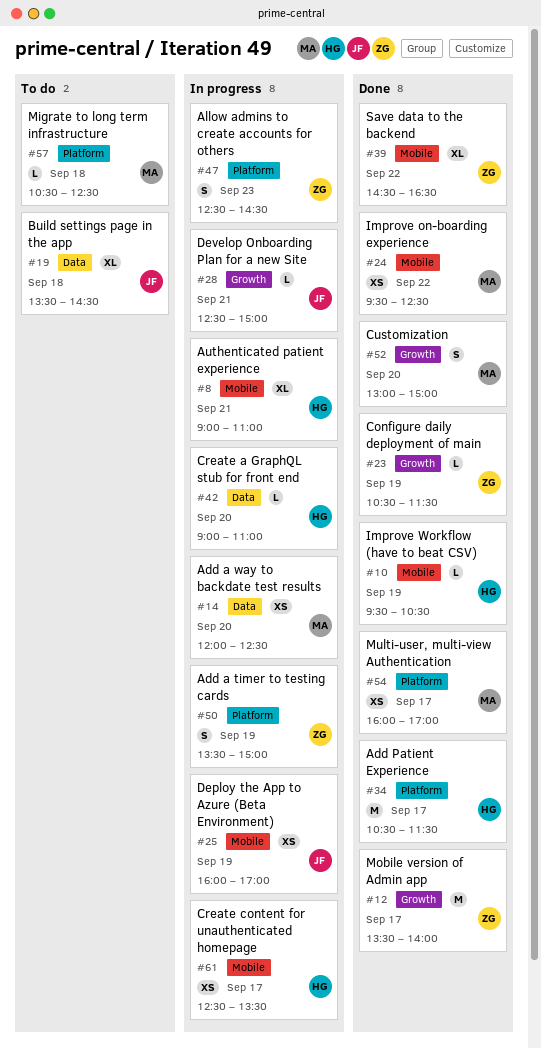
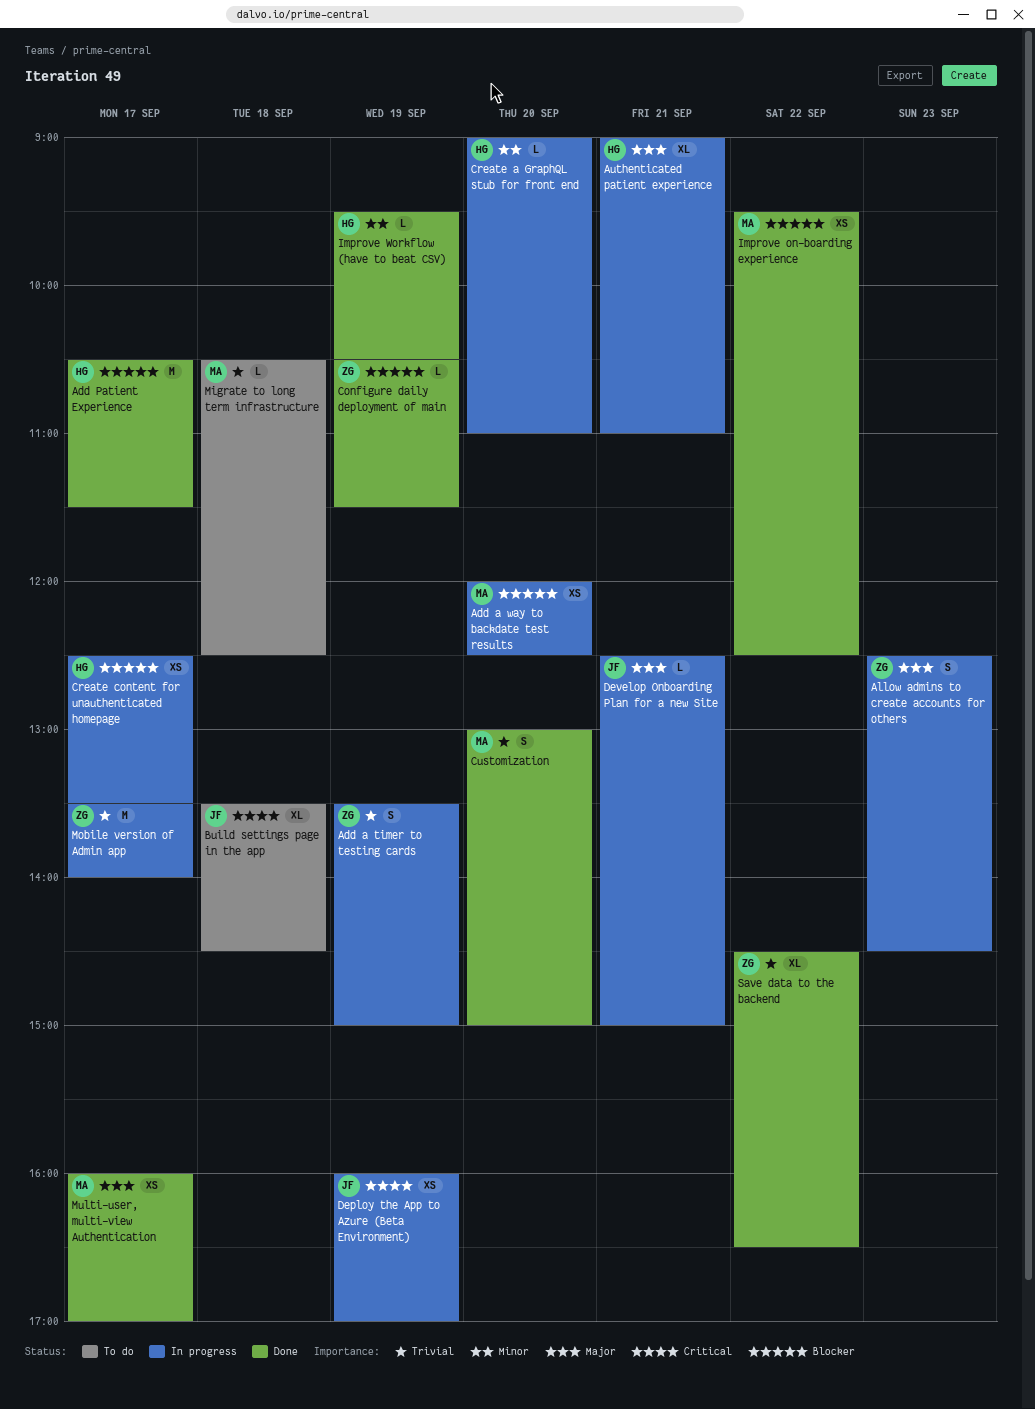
Mobile version of Admin app, status: Done -> In progress

